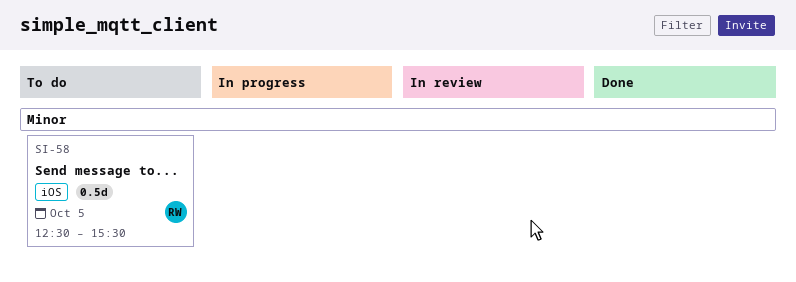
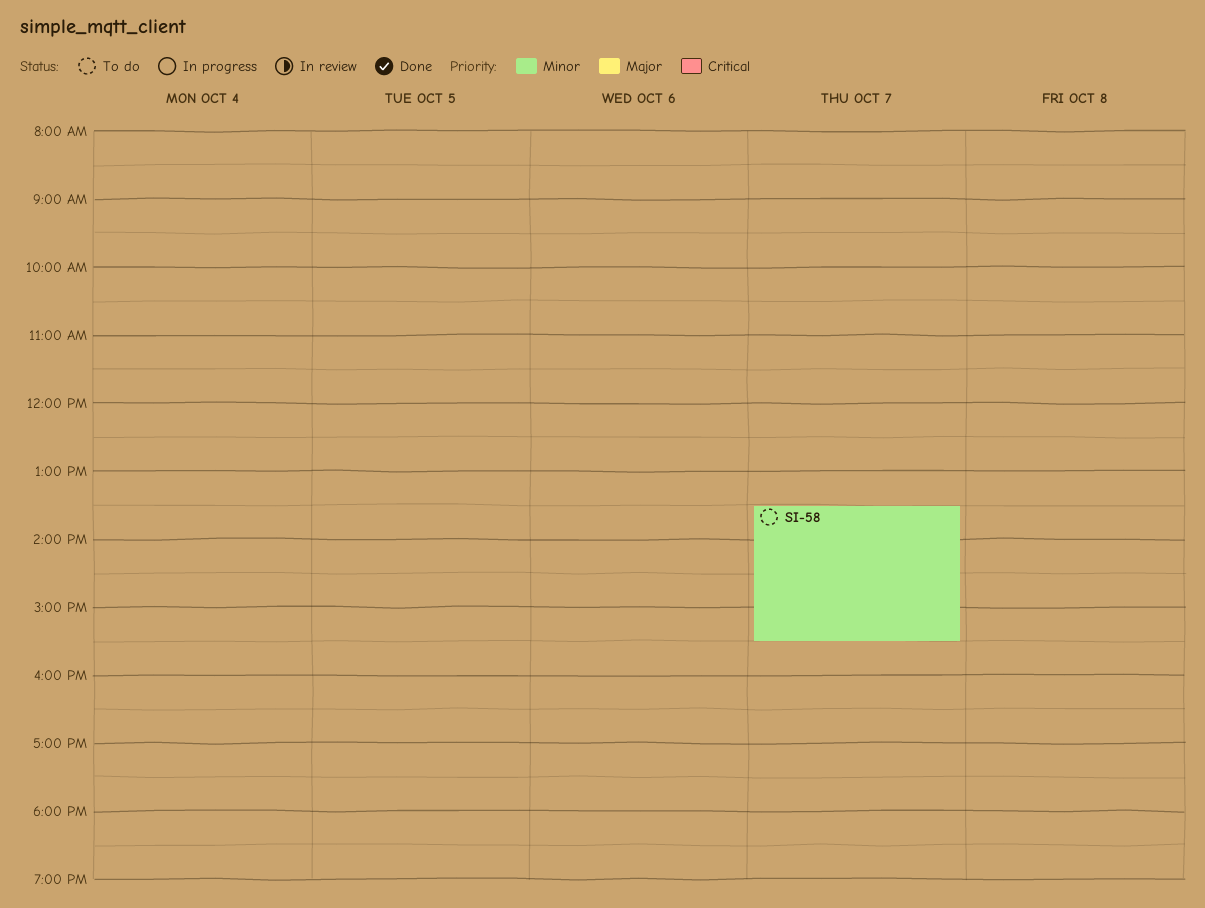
SI-58, day: Oct 5 -> Oct 7
SI-58, begins: 12:30 -> 13:30

